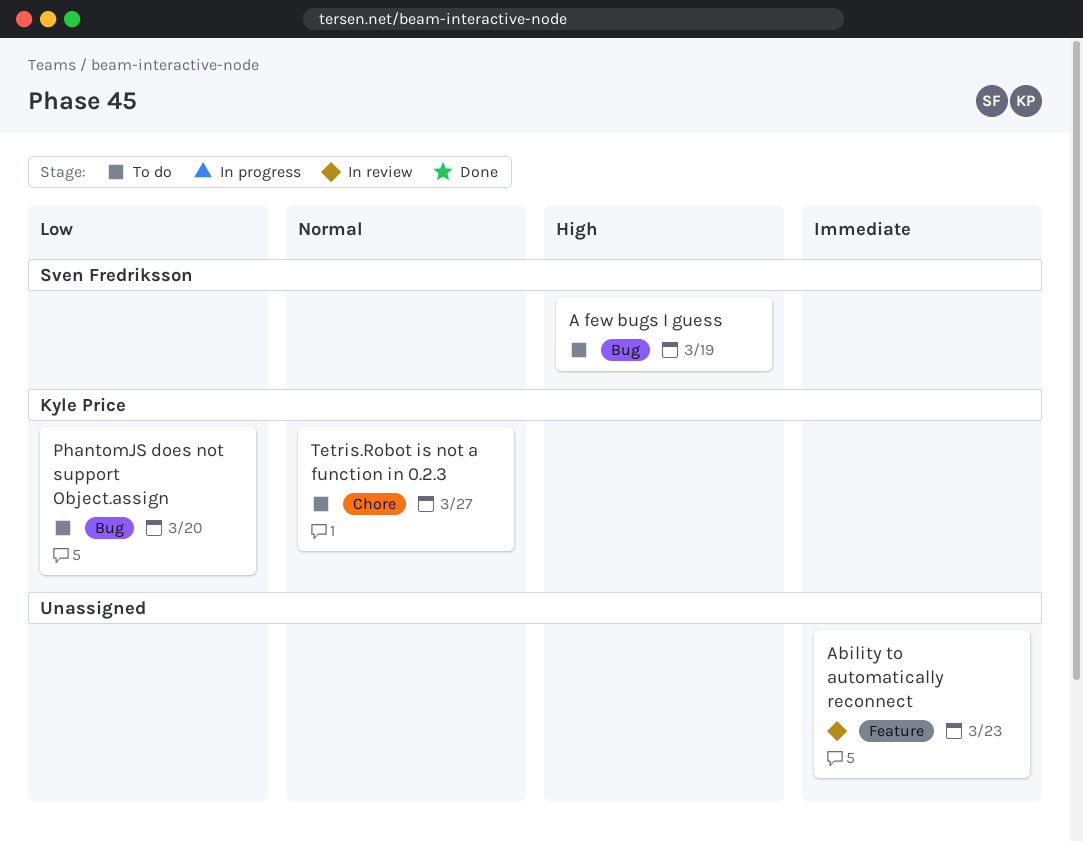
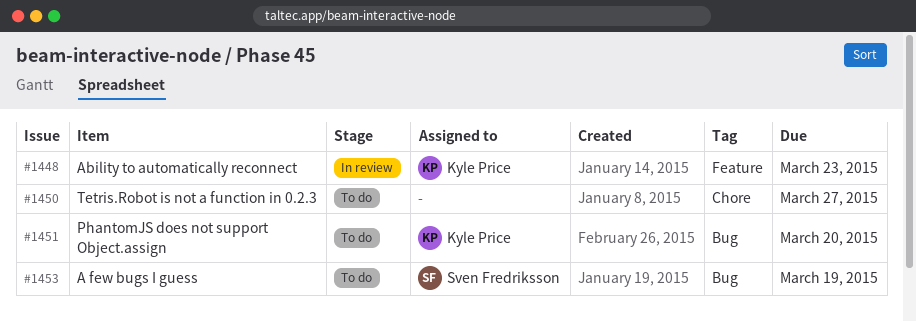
Ability to automatically reconnect, owner: none -> Kyle Price
Tetris.Robot is not a function in 0.2.3, owner: Kyle Price -> none

